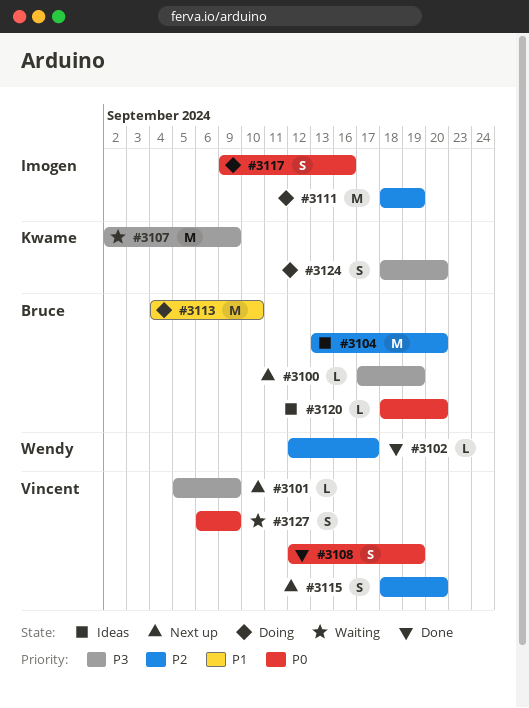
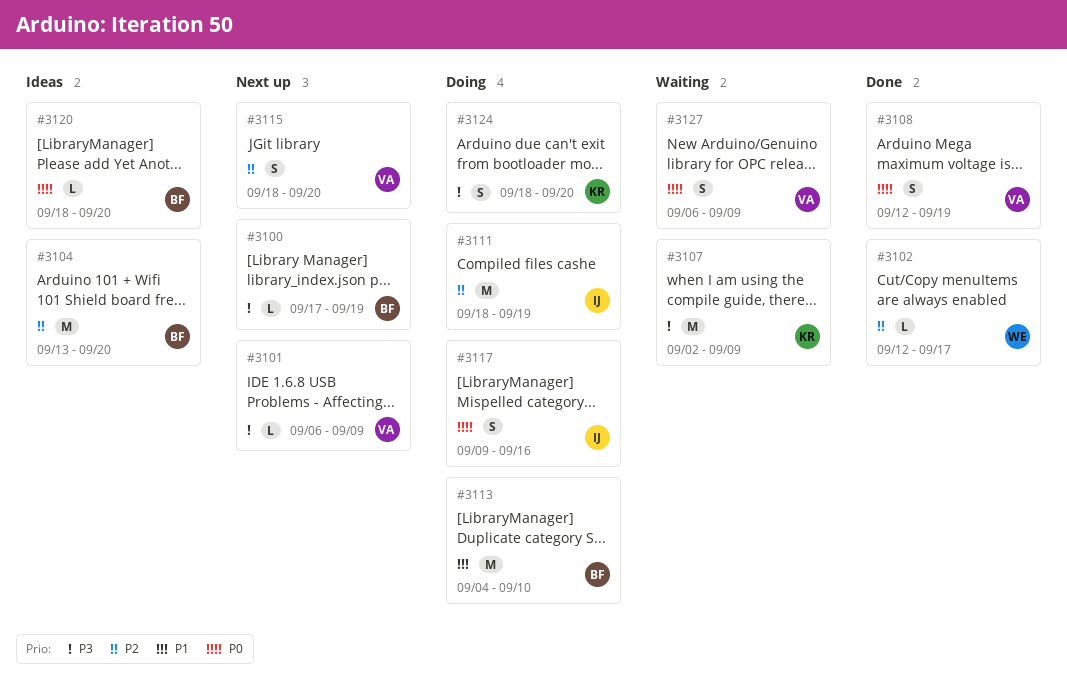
#3101, start: Sep 5 -> Sep 6

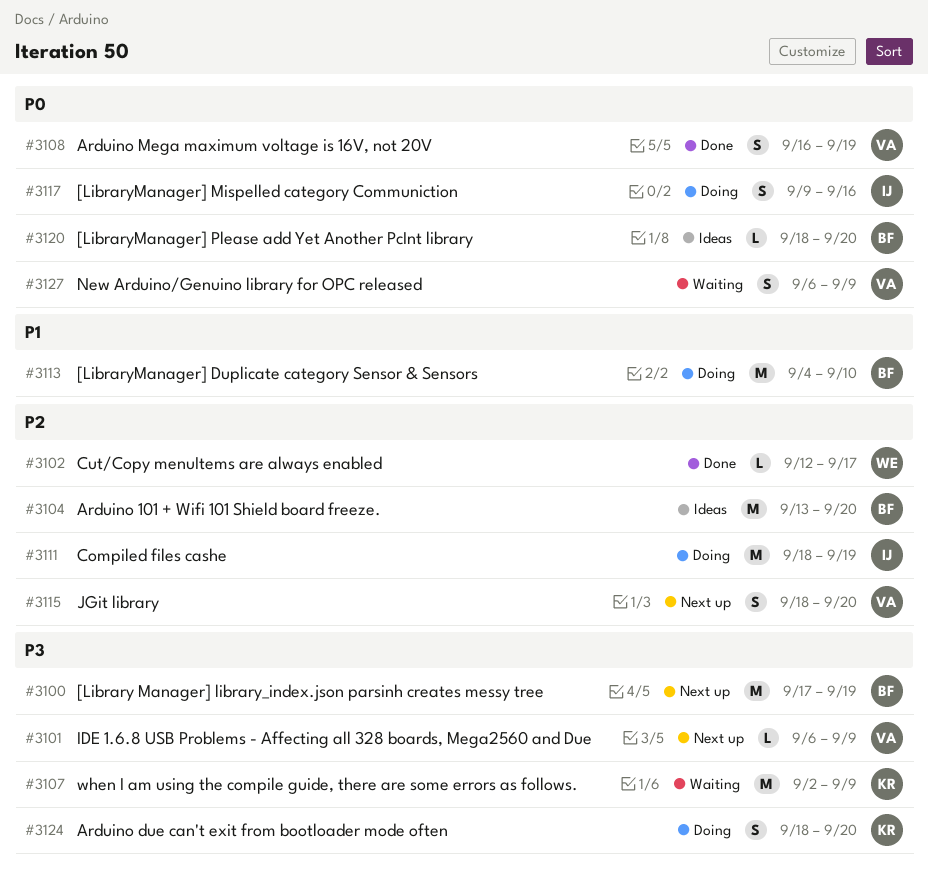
#3100, estimate: L -> M
#3108, start: Sep 12 -> Sep 16

